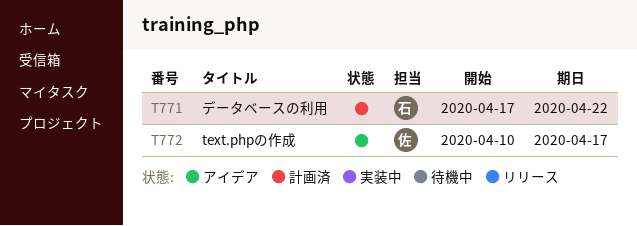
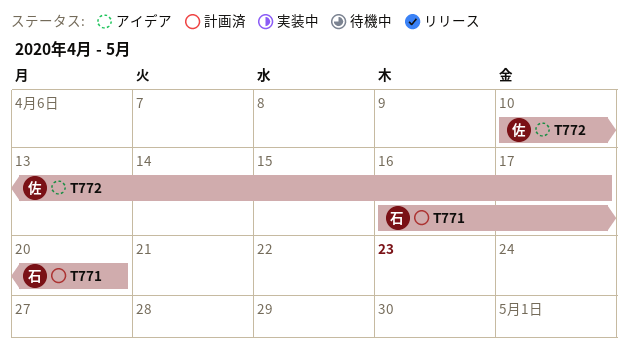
T771, start: Apr 17 -> Apr 16
T771, due: Apr 22 -> Apr 20

